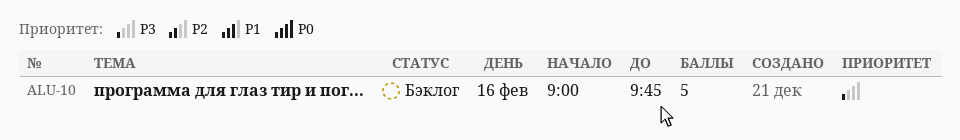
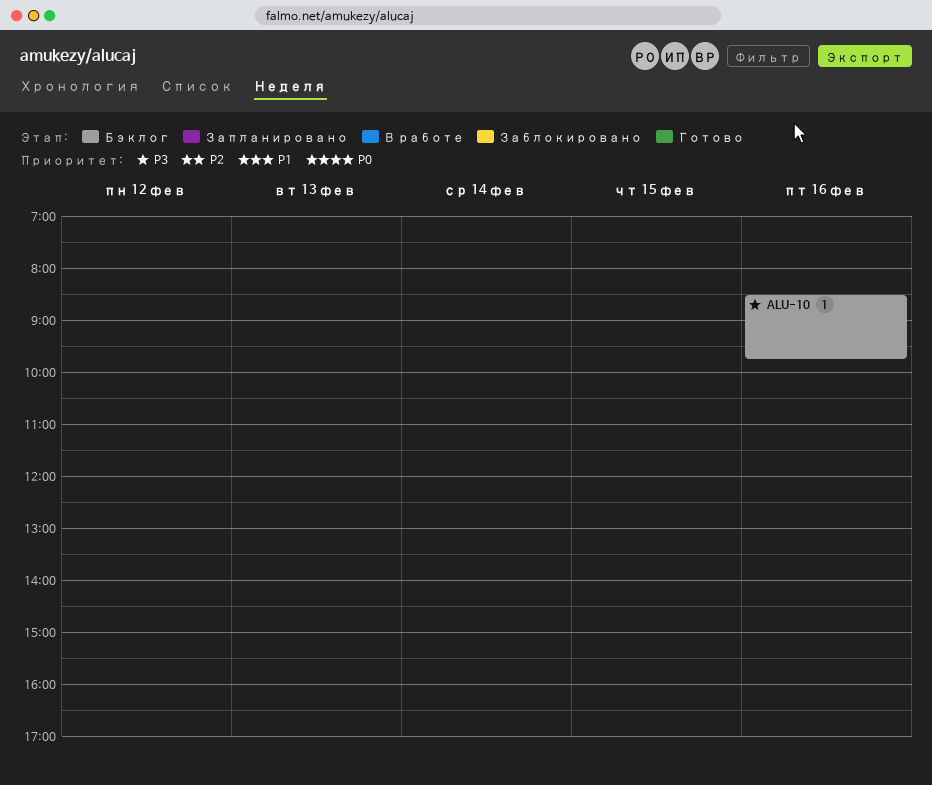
ALU-10, estimate: 5 -> 1
ALU-10, begins: 09:00 -> 08:30

